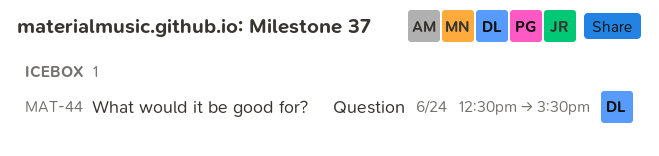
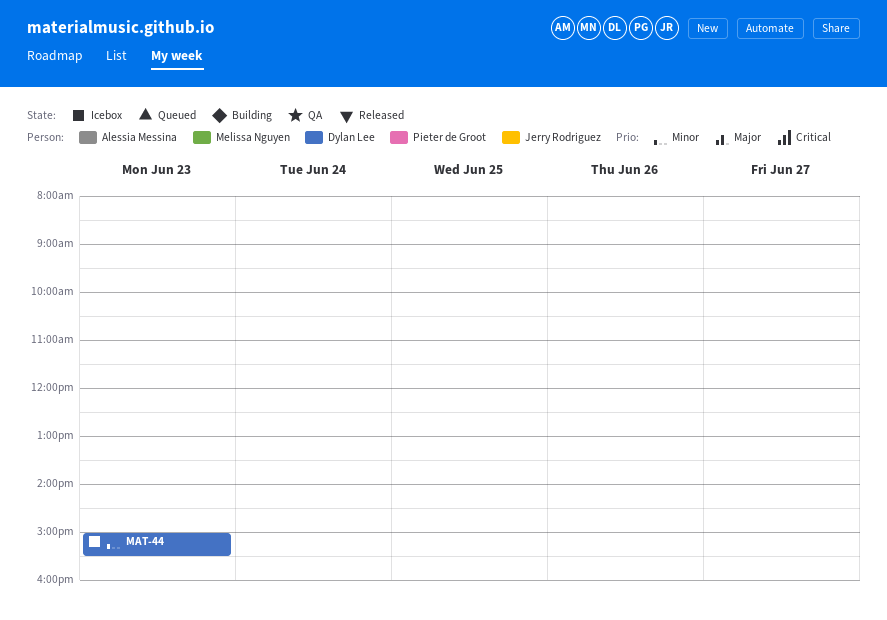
MAT-44, day: Jun 24 -> Jun 23
MAT-44, begins: 12:30 -> 15:00

